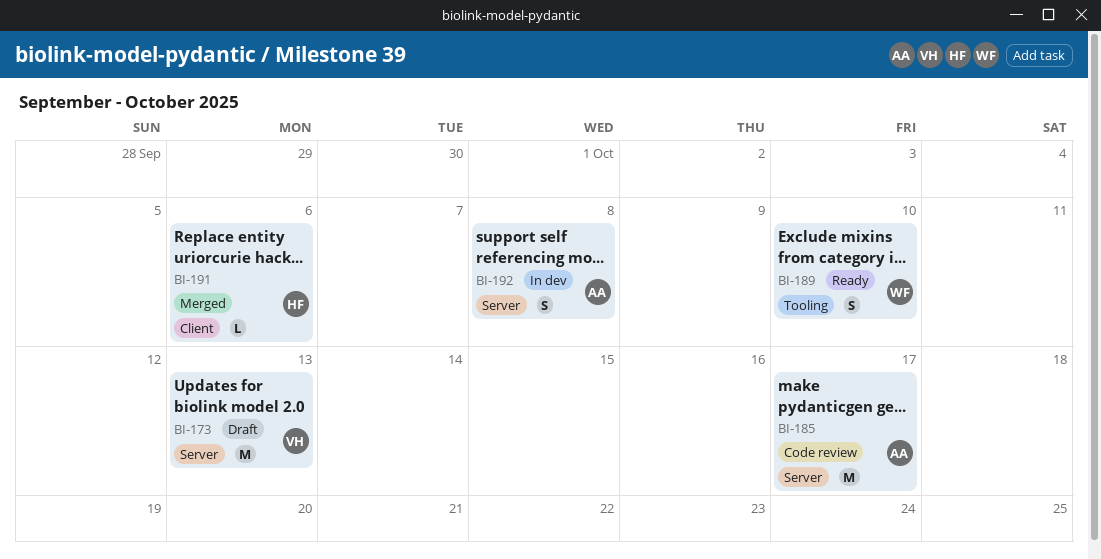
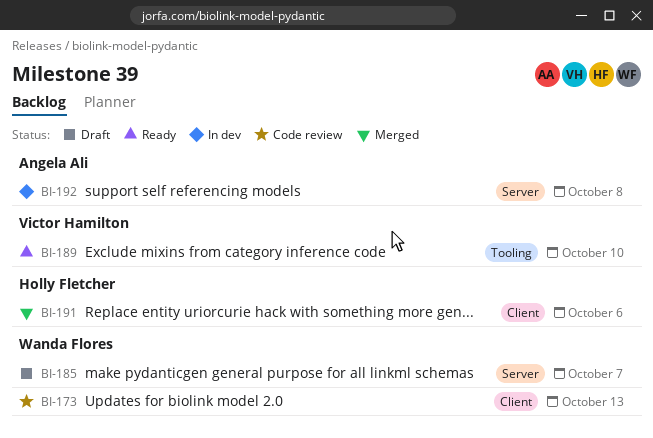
BI-173, status: Draft -> Code review
BI-173, owner: Victor Hamilton -> Wanda Flores
BI-173, label: Server -> Client
BI-185, status: Code review -> Draft
BI-185, owner: Angela Ali -> Wanda Flores
BI-185, due: Oct 17 -> Oct 7
BI-189, owner: Wanda Flores -> Victor Hamilton

